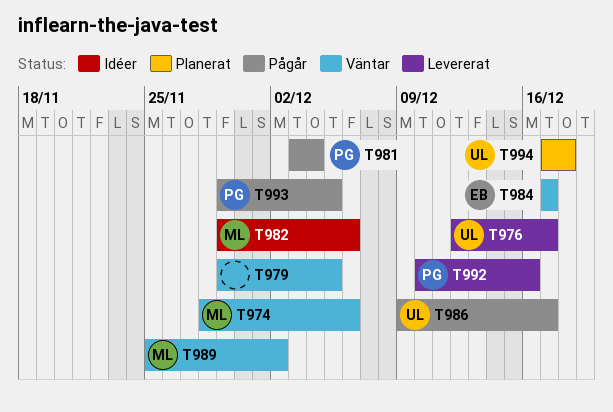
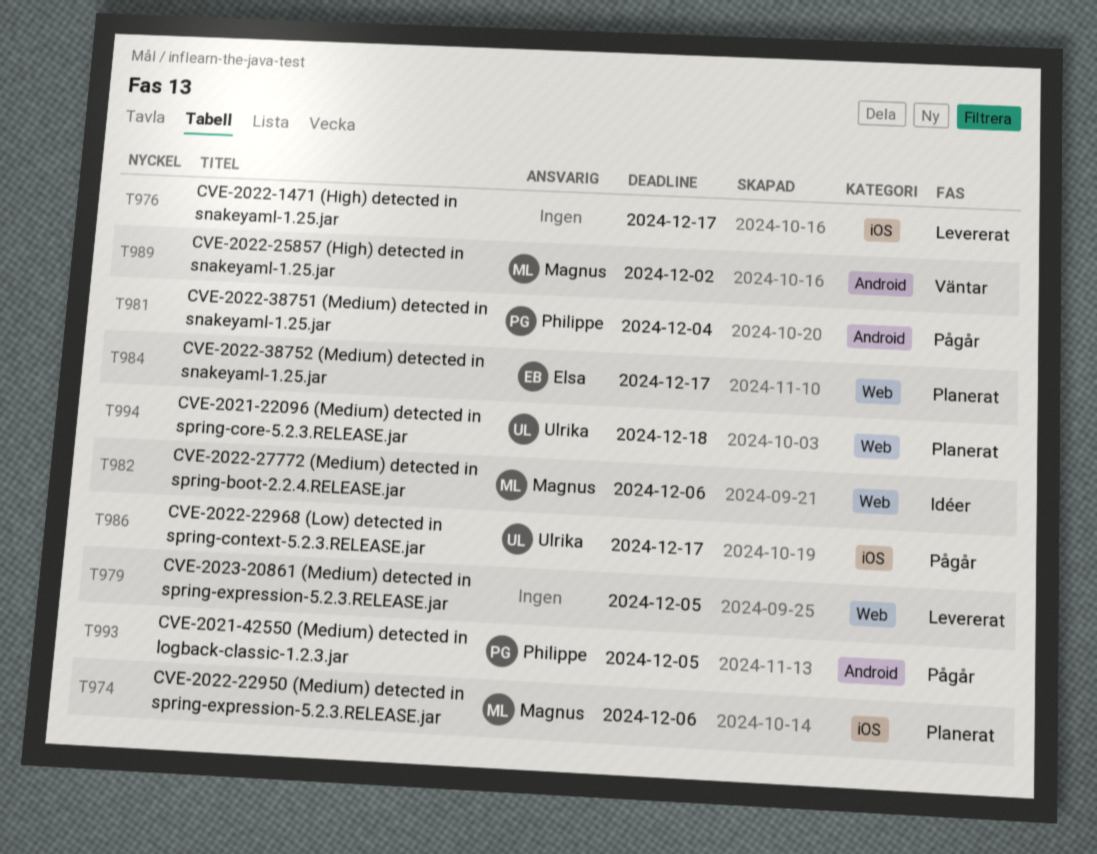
T974, status: Väntar -> Planerat
T976, owner: Ulrika -> none
T979, status: Väntar -> Levererat
T984, status: Väntar -> Planerat
T992: present -> none

